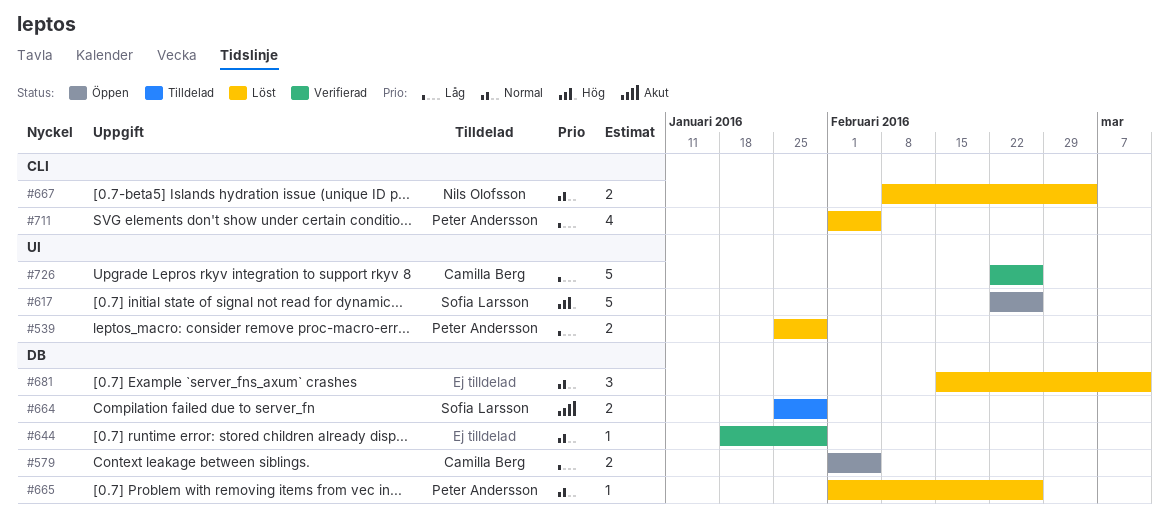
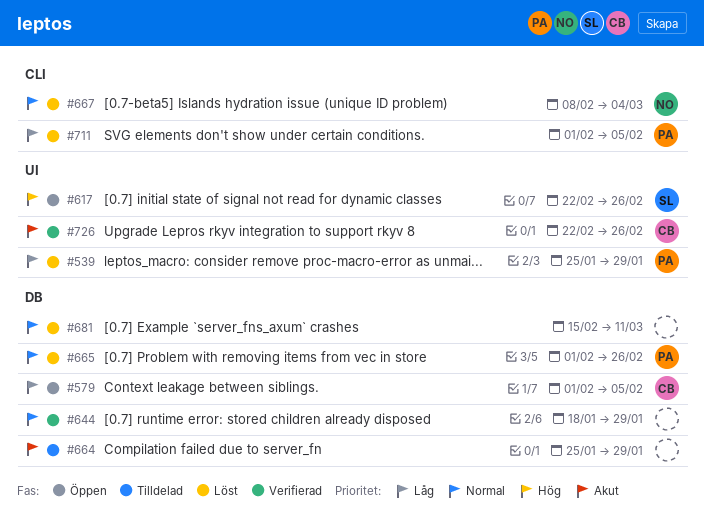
#664, owner: Sofia Larsson -> none
#726, priority: Låg -> Akut

